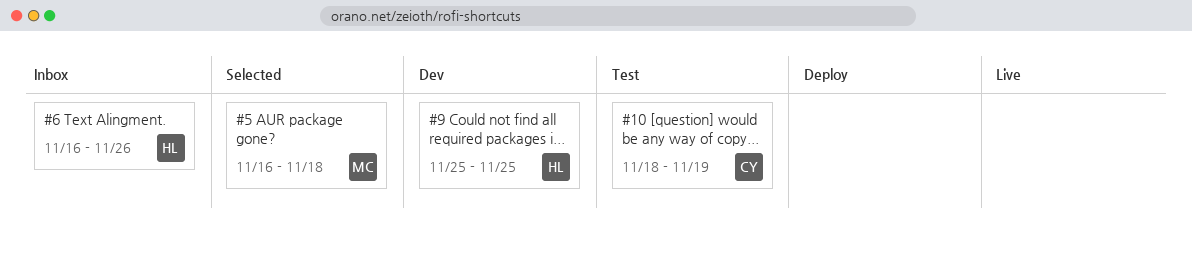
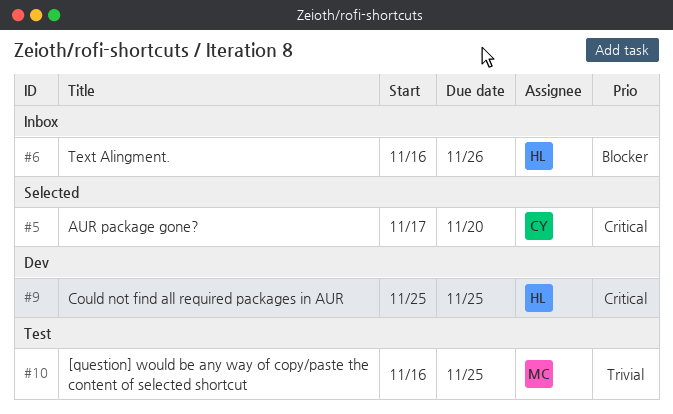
#5, owner: MC -> CY
#5, start: Nov 16 -> Nov 17
#5, due: Nov 18 -> Nov 20
#10, owner: CY -> MC
#10, start: Nov 18 -> Nov 16
#10, due: Nov 19 -> Nov 25

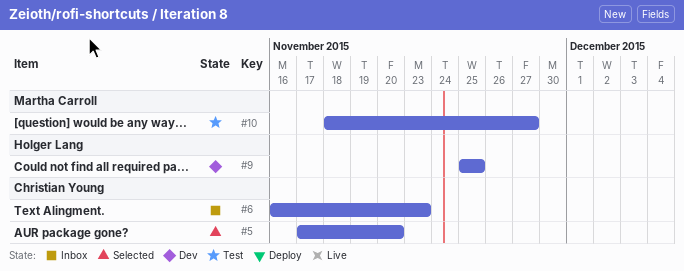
#6, owner: Holger Lang -> Christian Young
#6, due: Nov 26 -> Nov 23
#10, start: Nov 16 -> Nov 18
#10, due: Nov 25 -> Nov 27

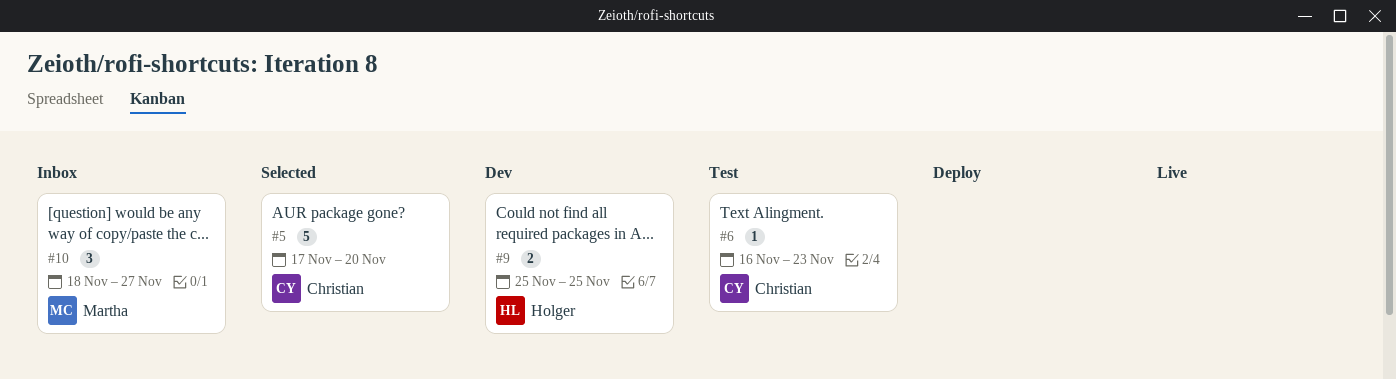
#6, status: Inbox -> Test
#10, status: Test -> Inbox

